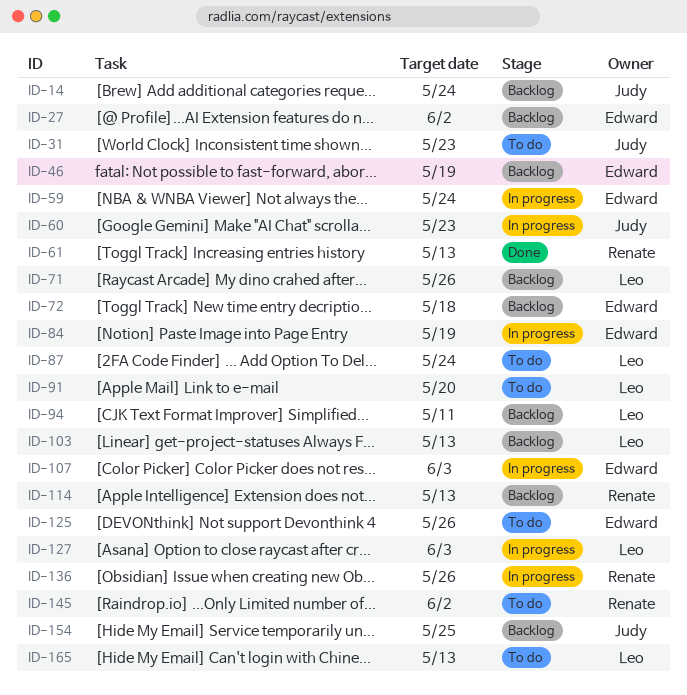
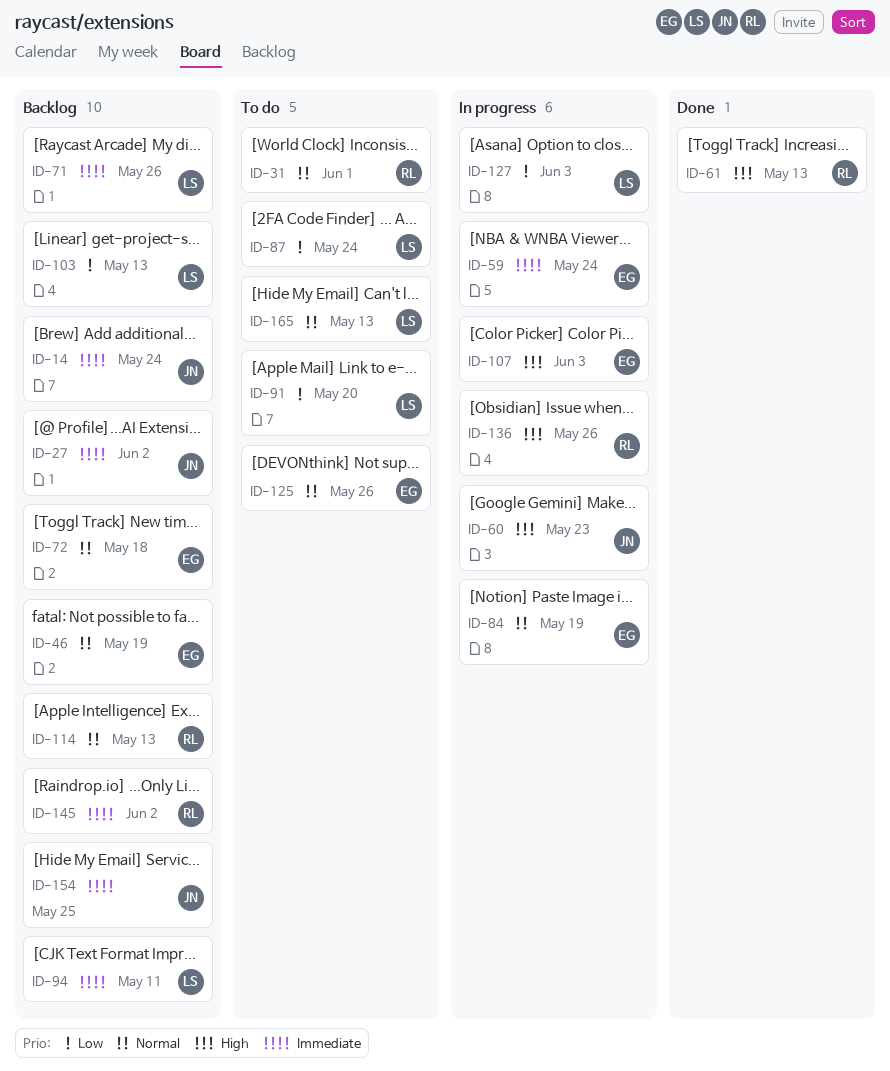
ID-27, owner: Edward -> Judy
ID-31, owner: Judy -> Renate
ID-31, due: May 23 -> Jun 1
ID-145, status: To do -> Backlog

